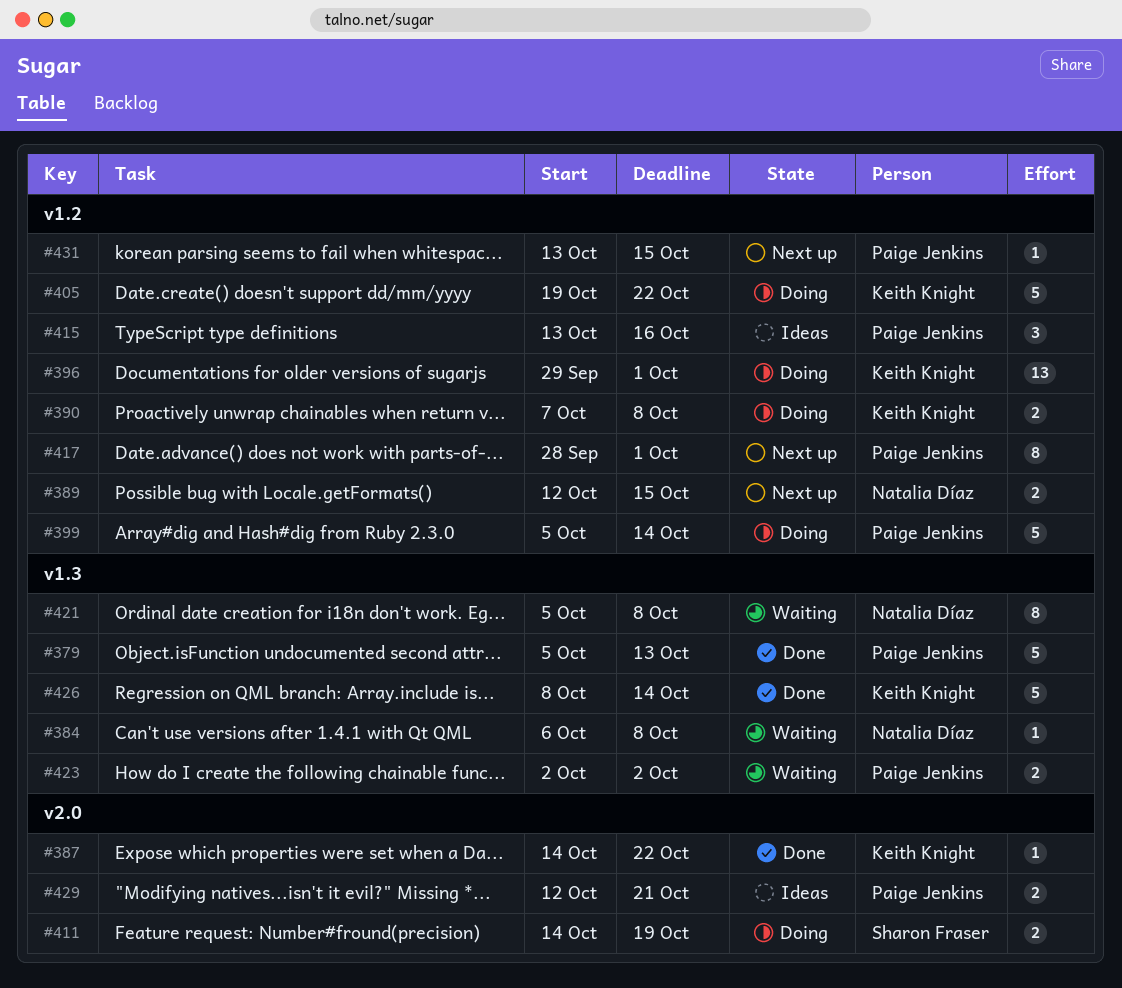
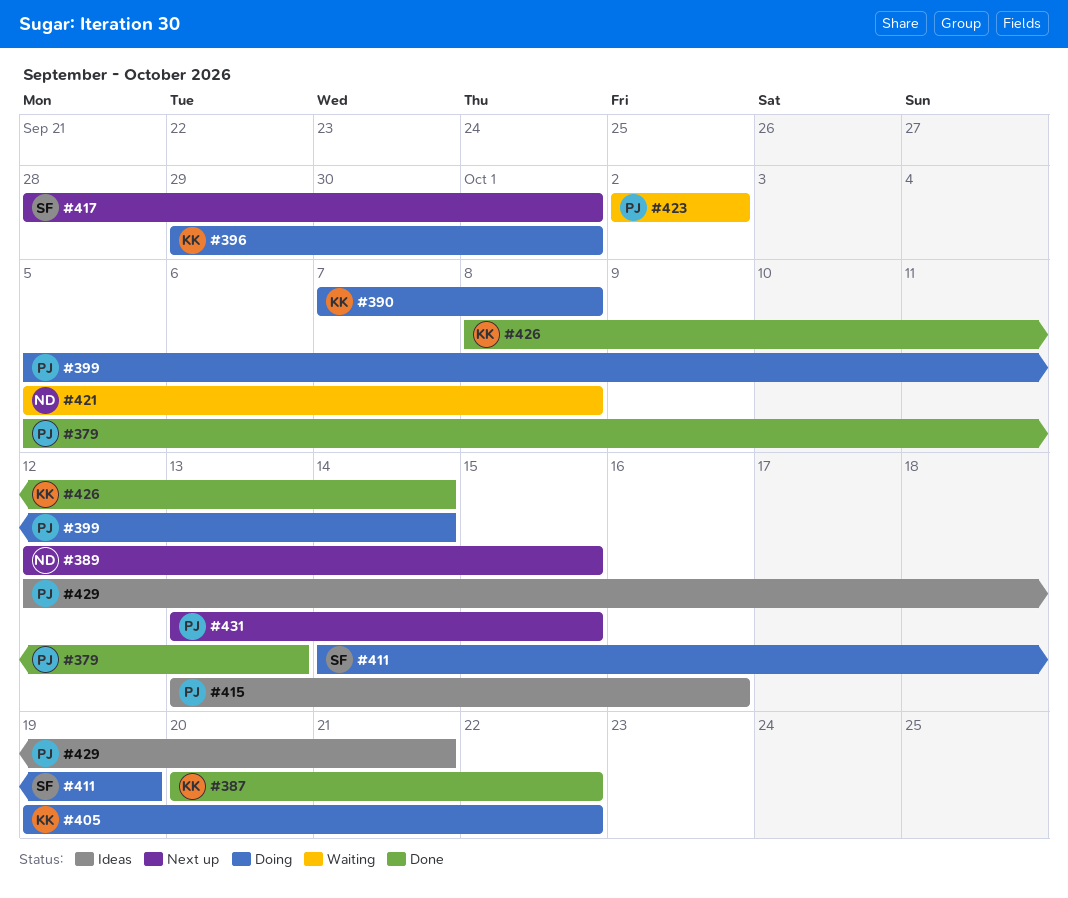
#384: present -> none
#387, start: Oct 14 -> Oct 20
#417, owner: Paige Jenkins -> Sharon Fraser

